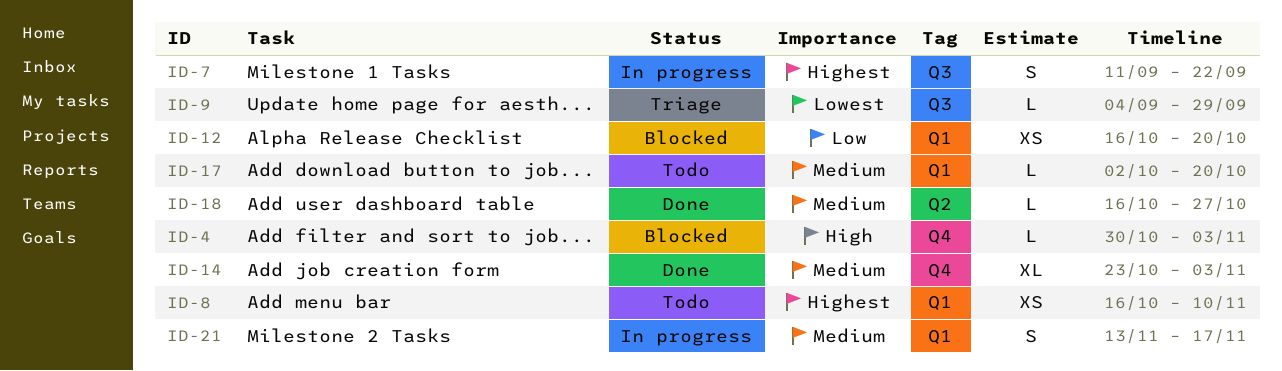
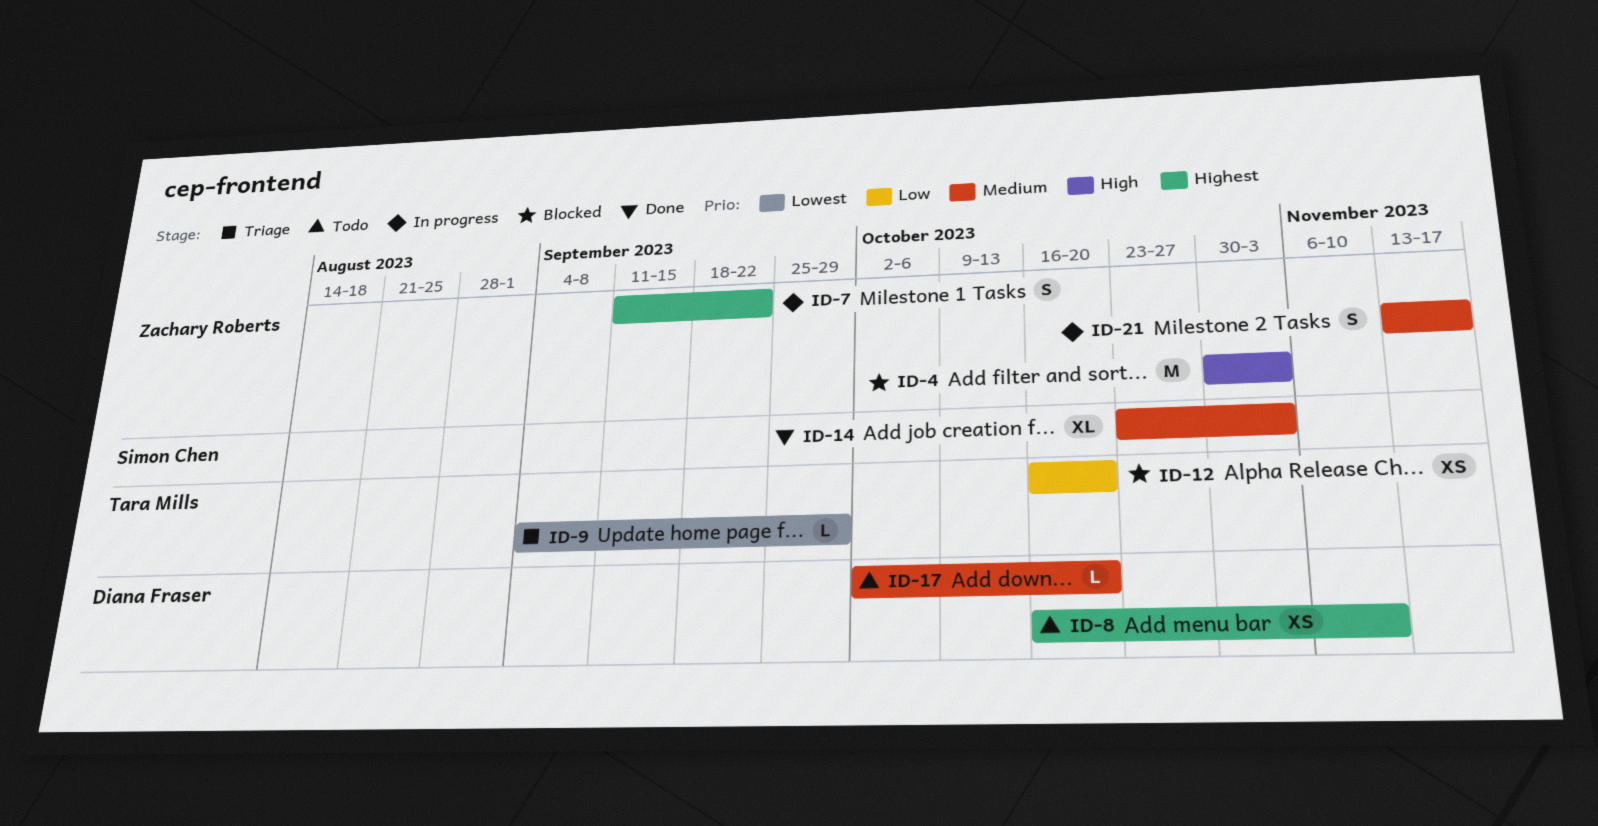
ID-4, estimate: L -> M
ID-18: present -> none

